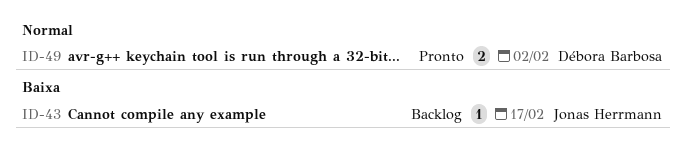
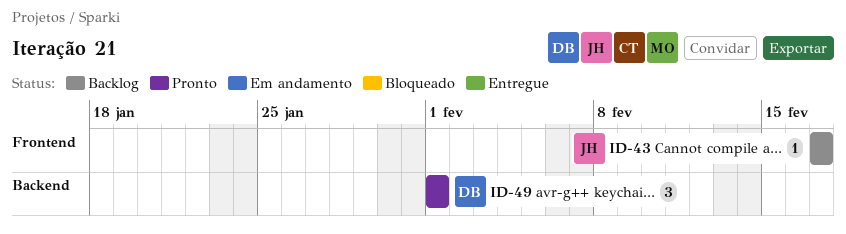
ID-49, estimate: 2 -> 3
ID-49, due: Feb 2 -> Feb 1

